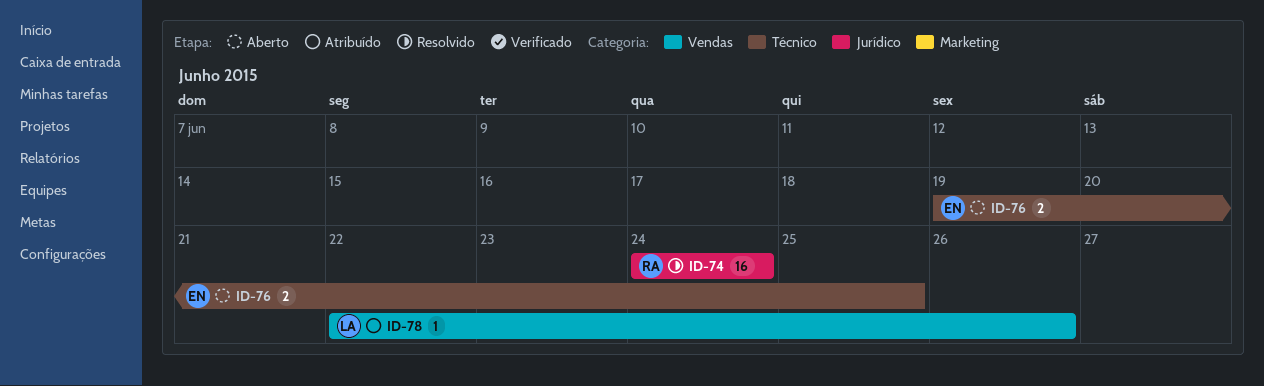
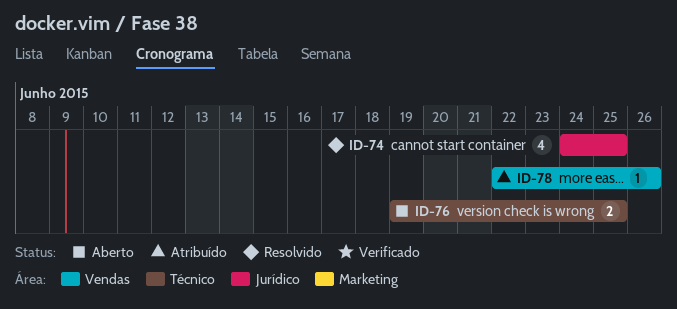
ID-74, estimate: 16 -> 4
ID-74, due: Jun 24 -> Jun 25

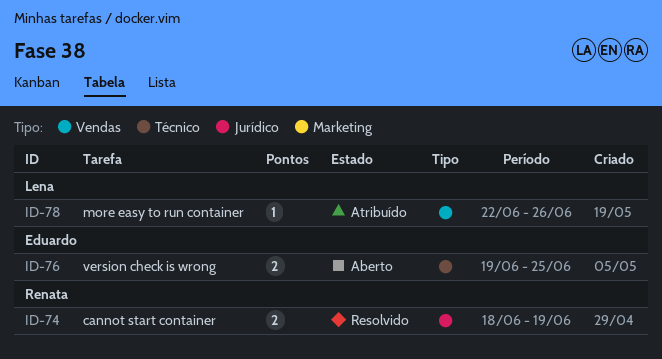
ID-74, estimate: 4 -> 2
ID-74, start: Jun 24 -> Jun 18
ID-74, due: Jun 25 -> Jun 19

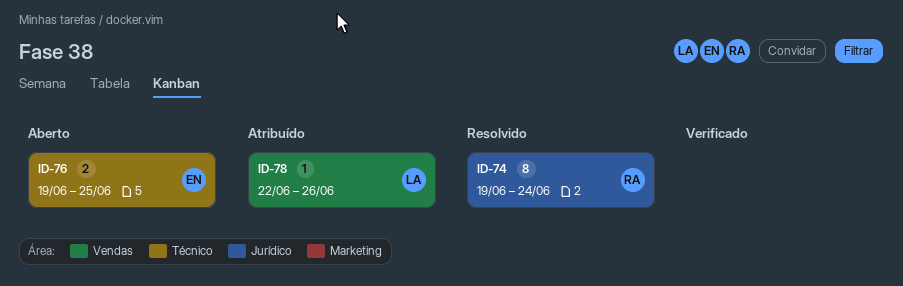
ID-74, estimate: 2 -> 8
ID-74, start: Jun 18 -> Jun 19
ID-74, due: Jun 19 -> Jun 24

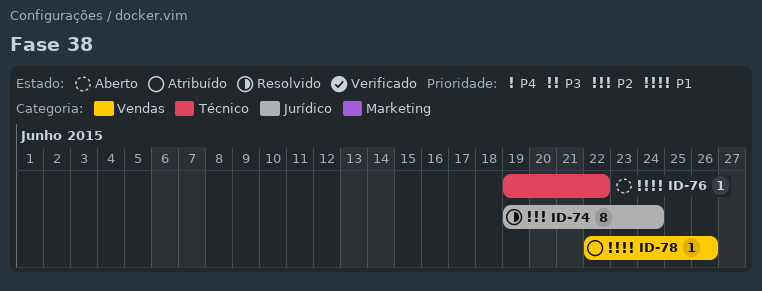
ID-76, estimate: 2 -> 1
ID-76, due: Jun 25 -> Jun 22

